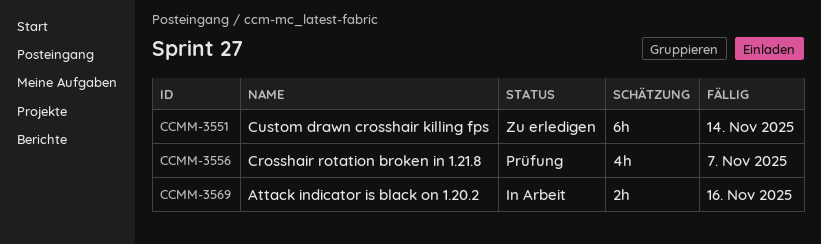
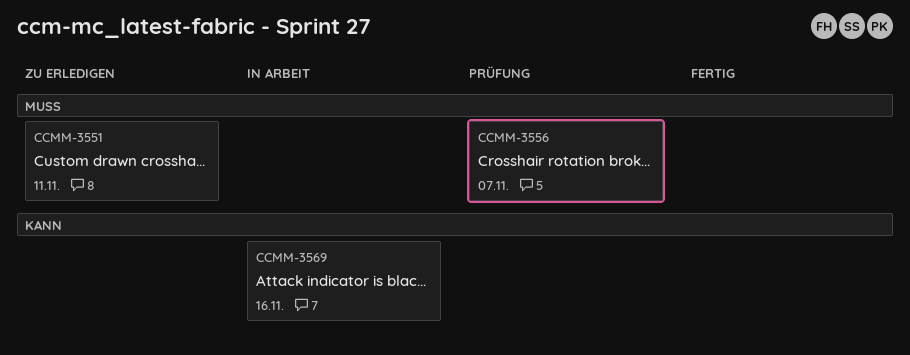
CCMM-3551, due: Nov 14 -> Nov 11

